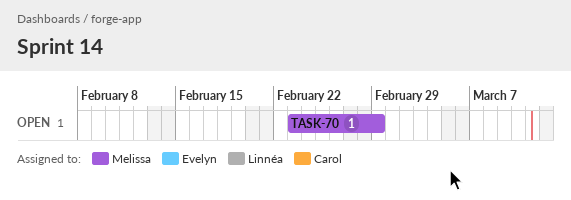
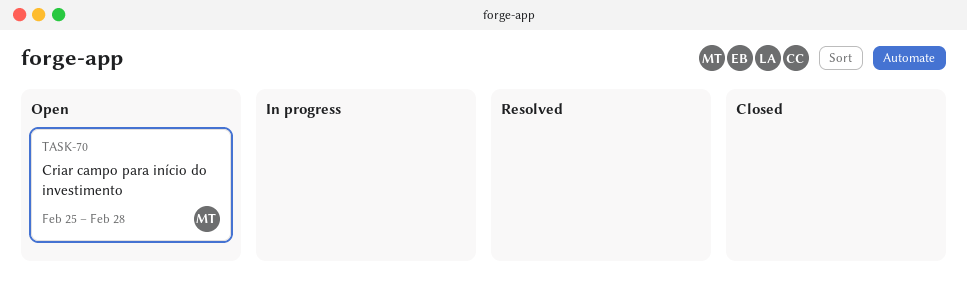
TASK-70, start: Feb 23 -> Feb 25
TASK-70, due: Feb 29 -> Feb 28

